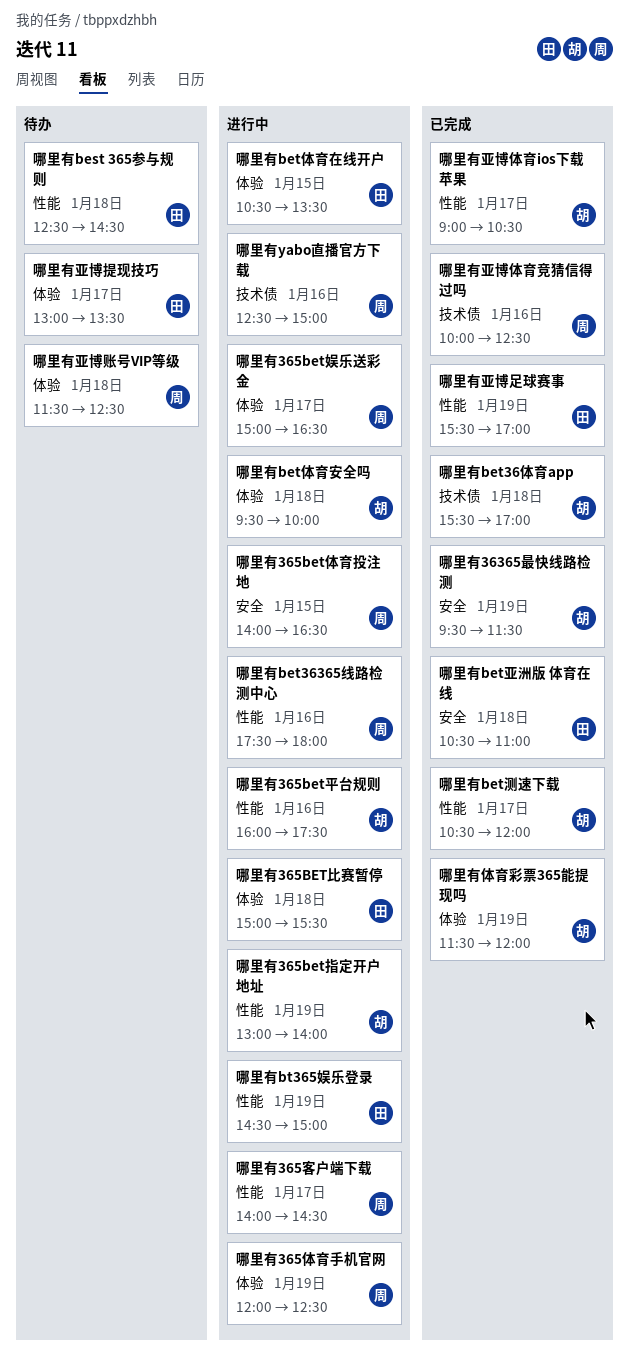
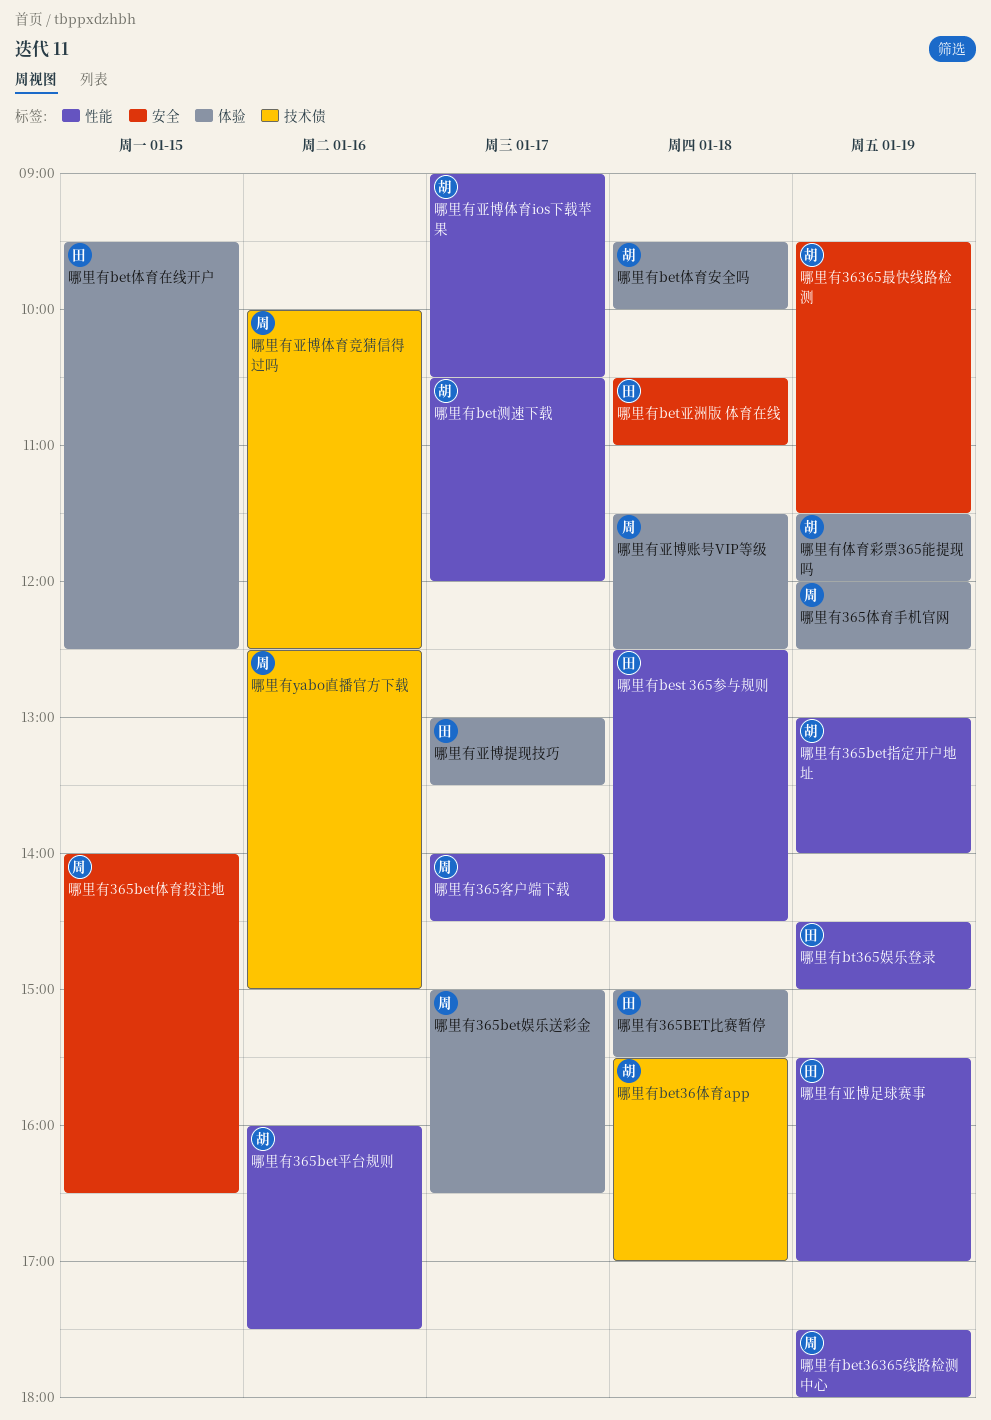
哪里有bet36365线路检测中心, day: Jan 16 -> Jan 19
哪里有bet体育在线开户, begins: 10:30 -> 09:30
哪里有bet体育在线开户, ends: 13:30 -> 12:30

